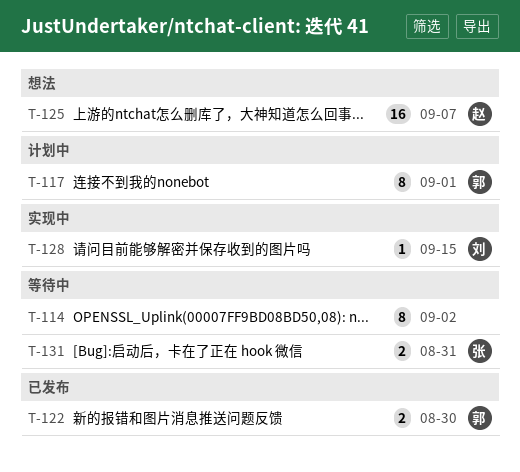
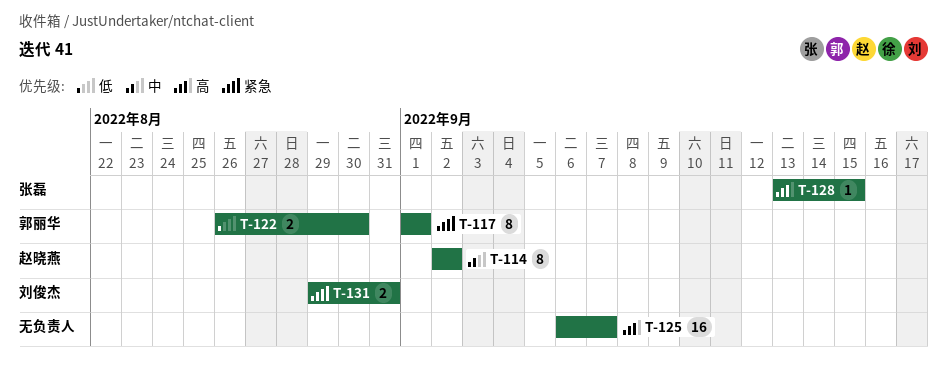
T-114, owner: none -> 赵晓燕
T-125, owner: 赵晓燕 -> none
T-128, owner: 刘俊杰 -> 张磊
T-131, owner: 张磊 -> 刘俊杰

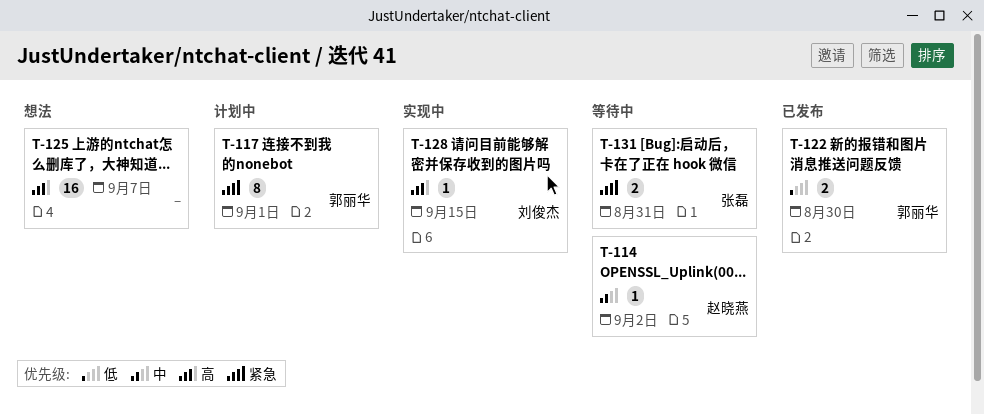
T-114, estimate: 8 -> 1
T-128, owner: 张磊 -> 刘俊杰
T-131, owner: 刘俊杰 -> 张磊

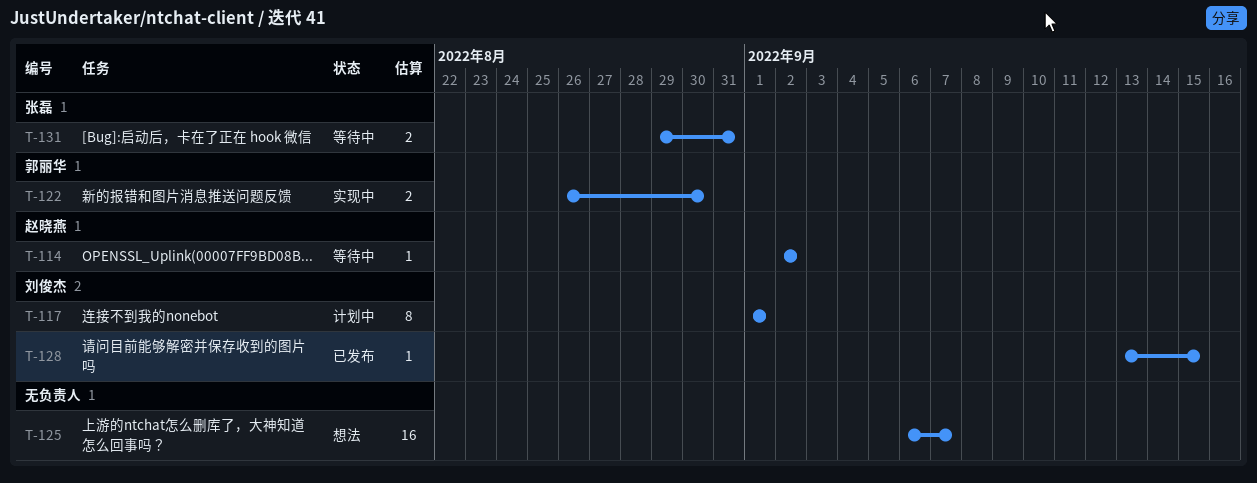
T-117, owner: 郭丽华 -> 刘俊杰
T-122, status: 已发布 -> 实现中
T-128, status: 实现中 -> 已发布

